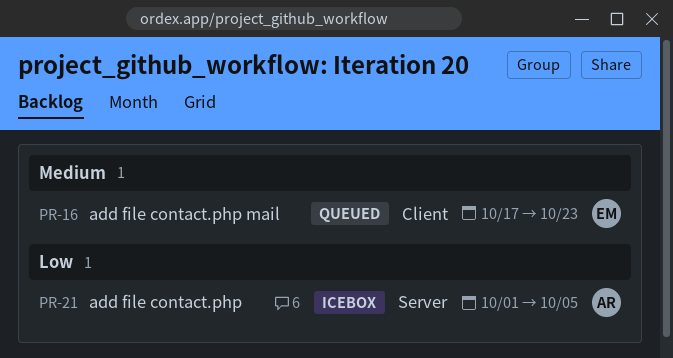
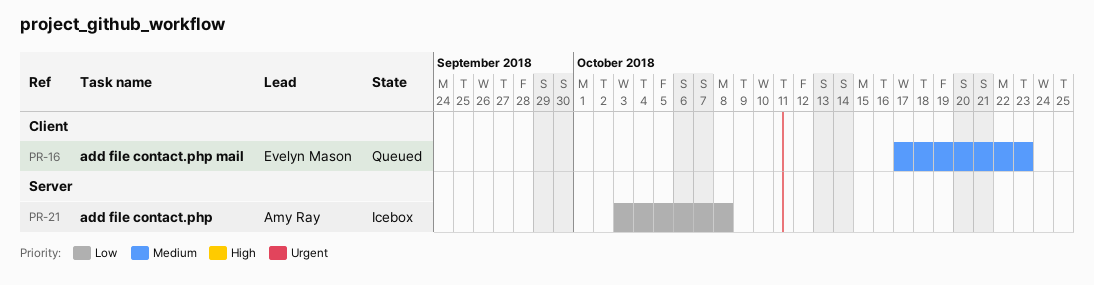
PR-21, start: Oct 1 -> Oct 3
PR-21, due: Oct 5 -> Oct 8

